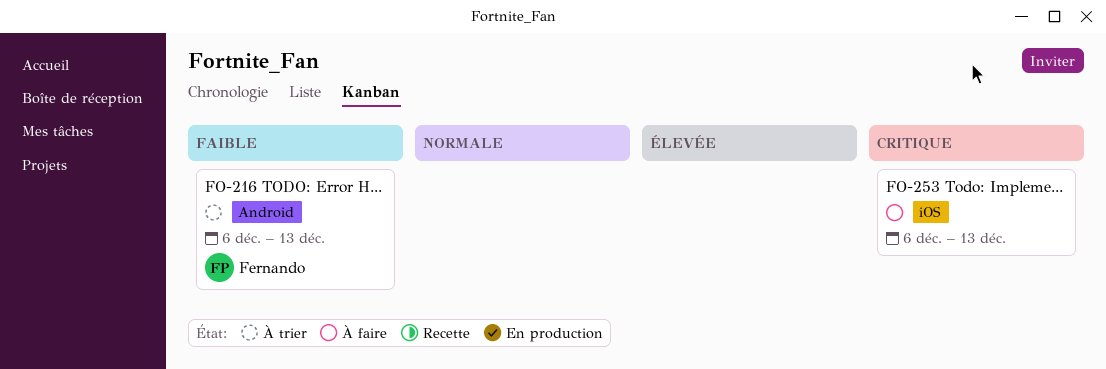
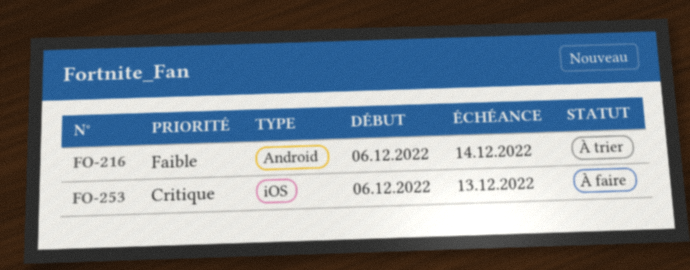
FO-216, due: Dec 13 -> Dec 14

